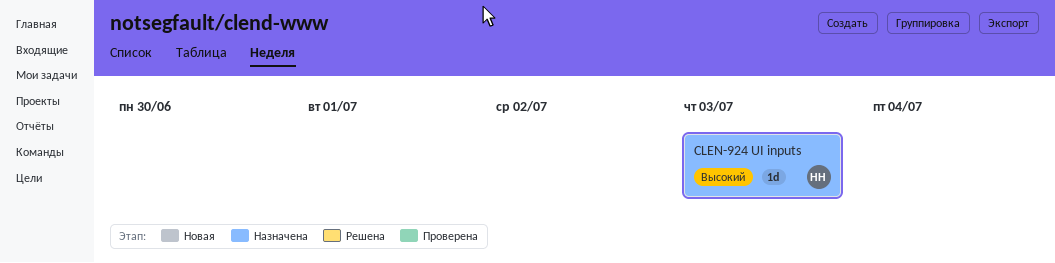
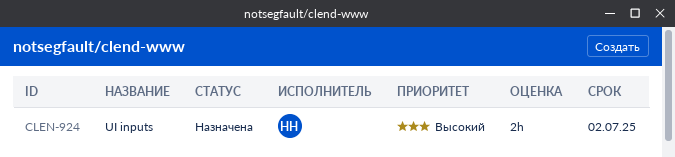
CLEN-924, estimate: 1d -> 2h
CLEN-924, due: Jul 3 -> Jul 2

